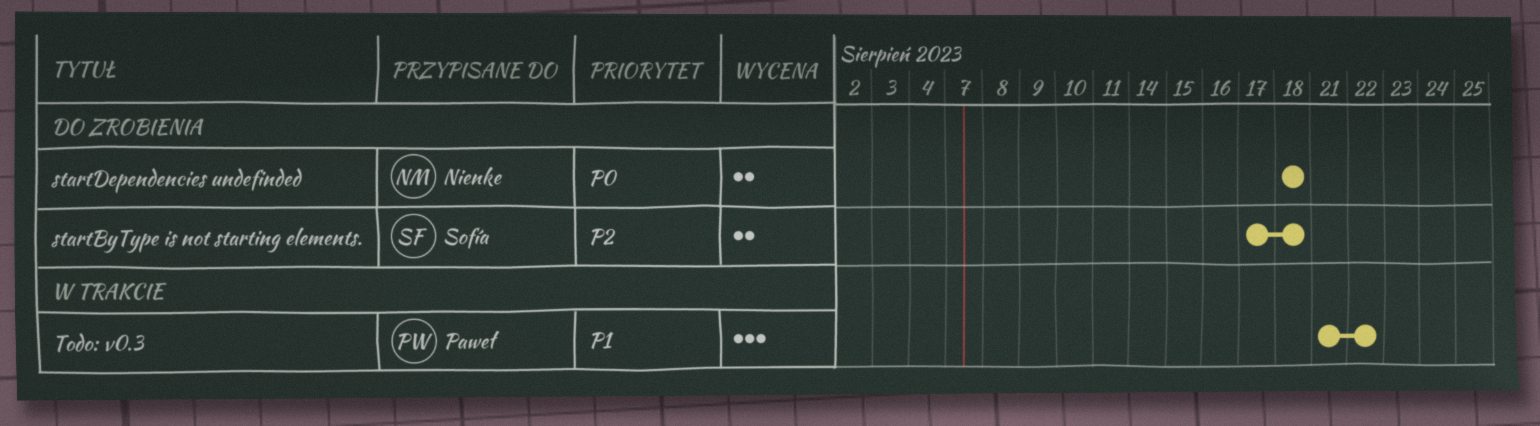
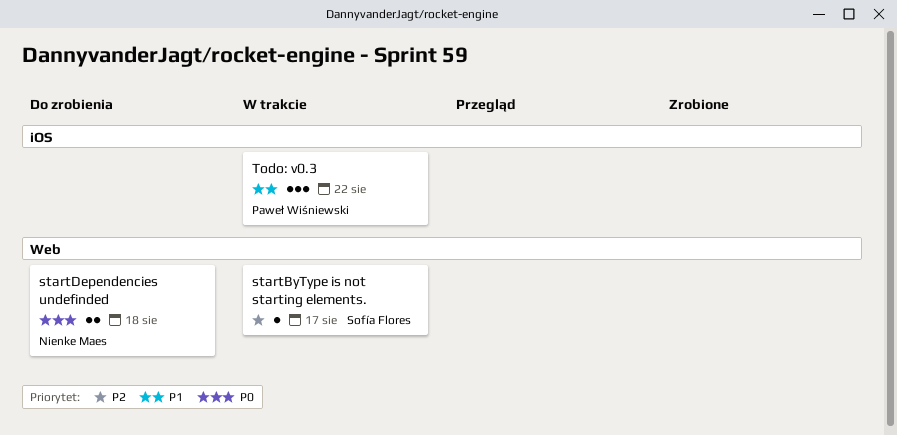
startByType is not starting elements., status: Do zrobienia -> W trakcie
startByType is not starting elements., estimate: 2 -> 1
startByType is not starting elements., due: Aug 18 -> Aug 17

